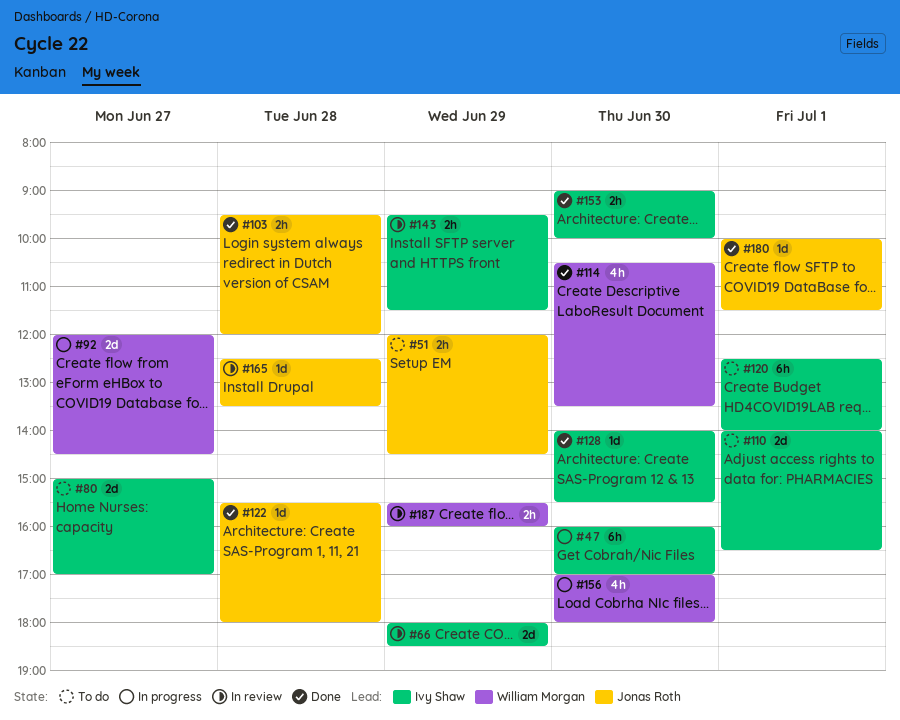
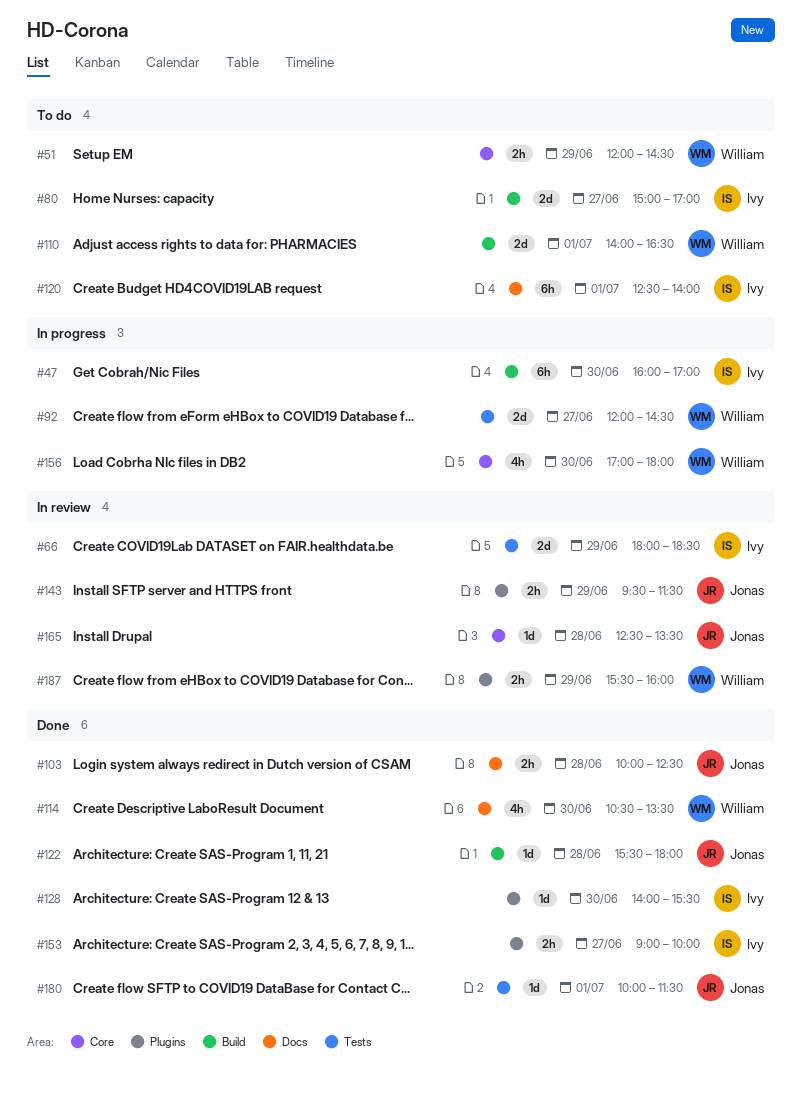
#51, owner: Jonas Roth -> William Morgan
#103, begins: 09:30 -> 10:00
#103, ends: 12:00 -> 12:30
#110, owner: Ivy Shaw -> William Morgan
#143, owner: Ivy Shaw -> Jonas Roth
#153, day: Jun 30 -> Jun 27

